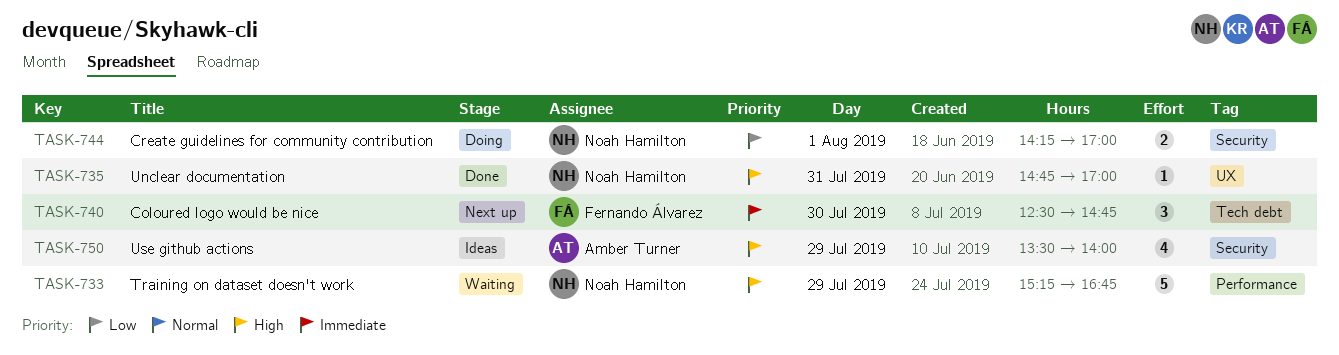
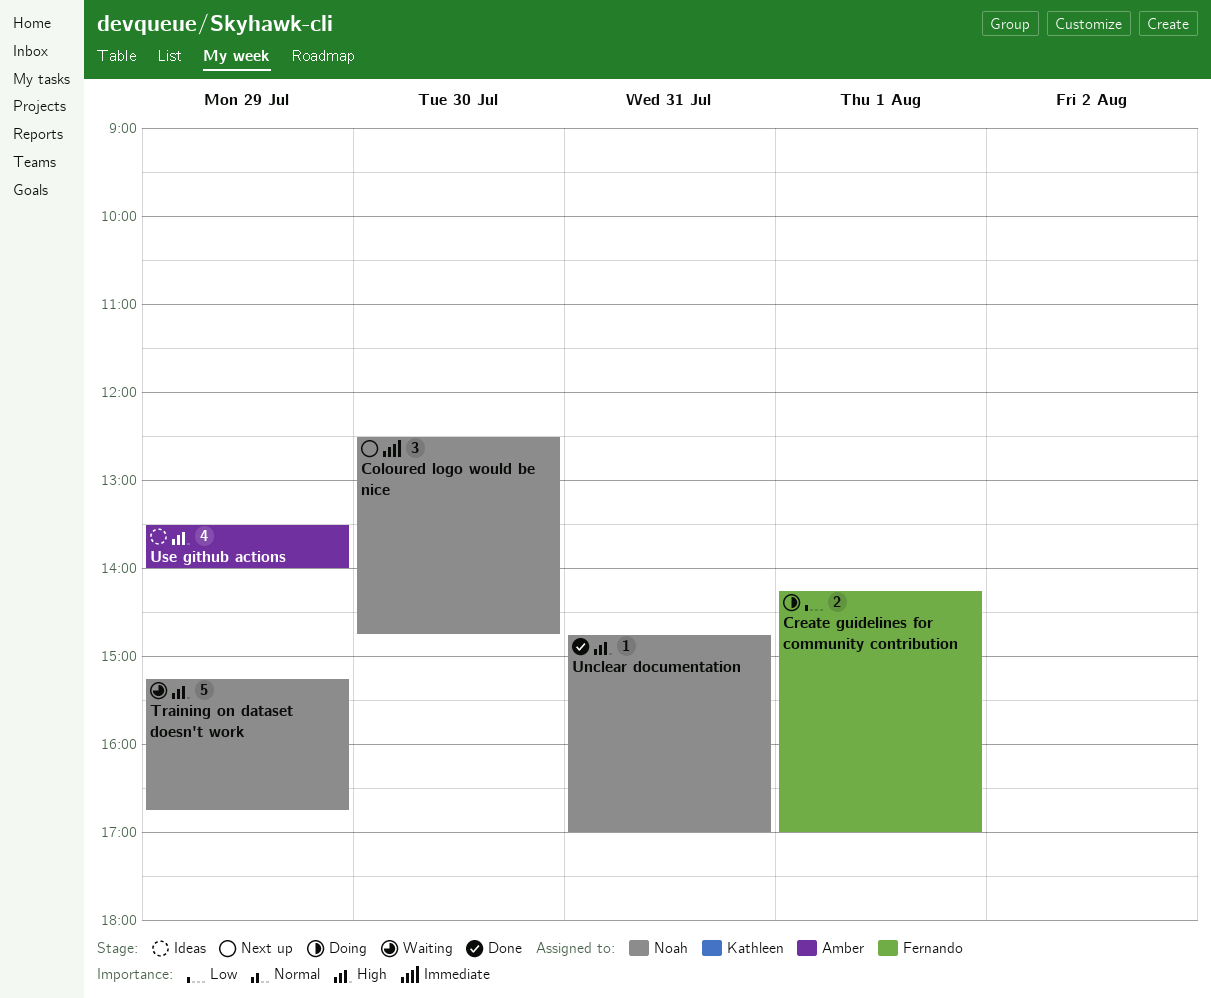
Coloured logo would be nice, owner: Fernando Álvarez -> Noah Hamilton
Create guidelines for community contribution, owner: Noah Hamilton -> Fernando Álvarez

